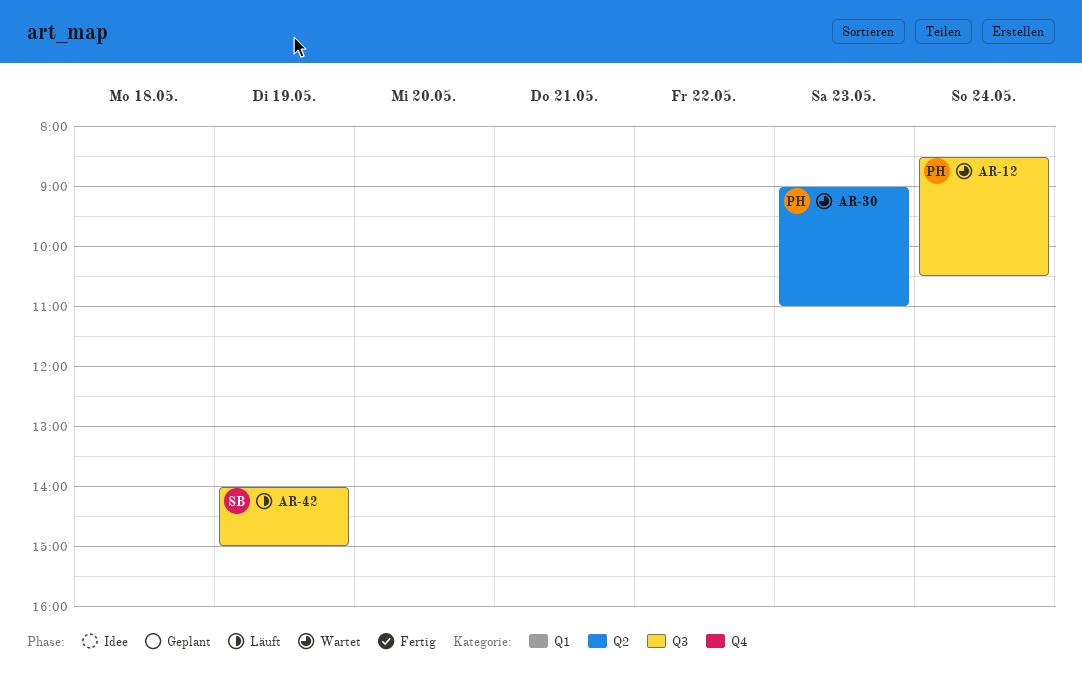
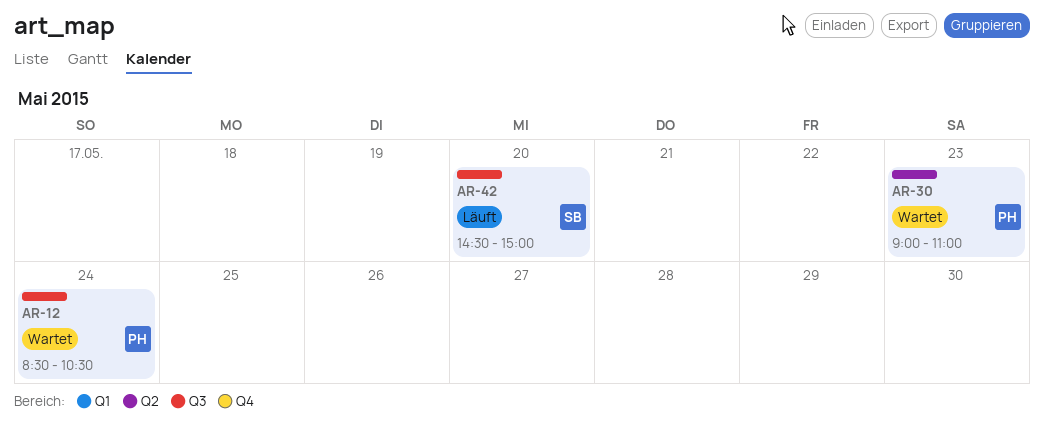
AR-42, day: May 19 -> May 20
AR-42, begins: 14:00 -> 14:30

